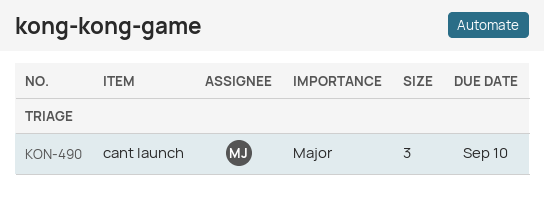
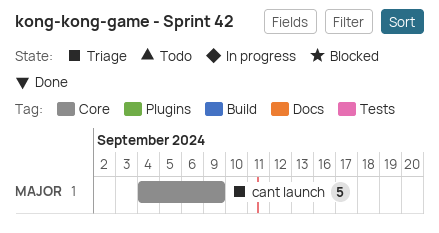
cant launch, estimate: 3 -> 5
cant launch, due: Sep 10 -> Sep 9

